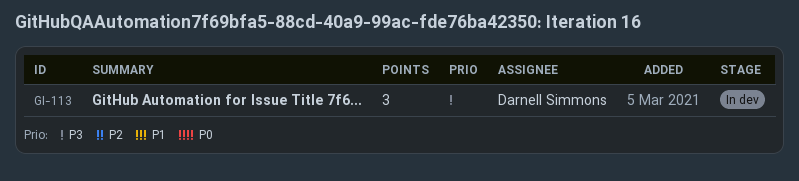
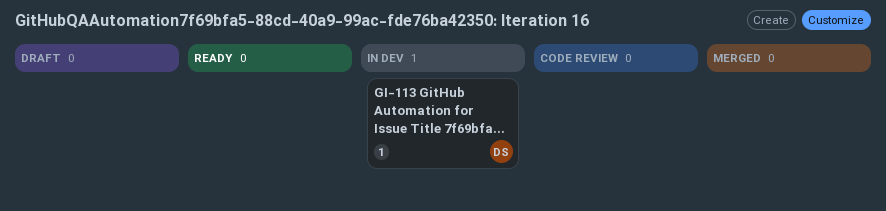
GI-113, estimate: 3 -> 1

